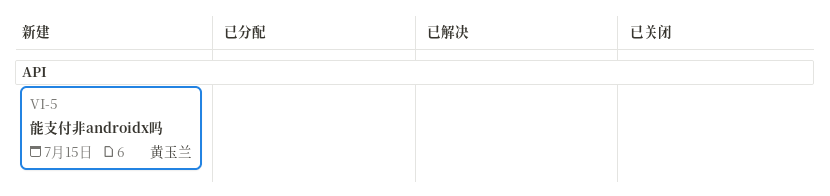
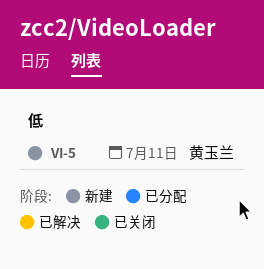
VI-5, due: Jul 15 -> Jul 11

